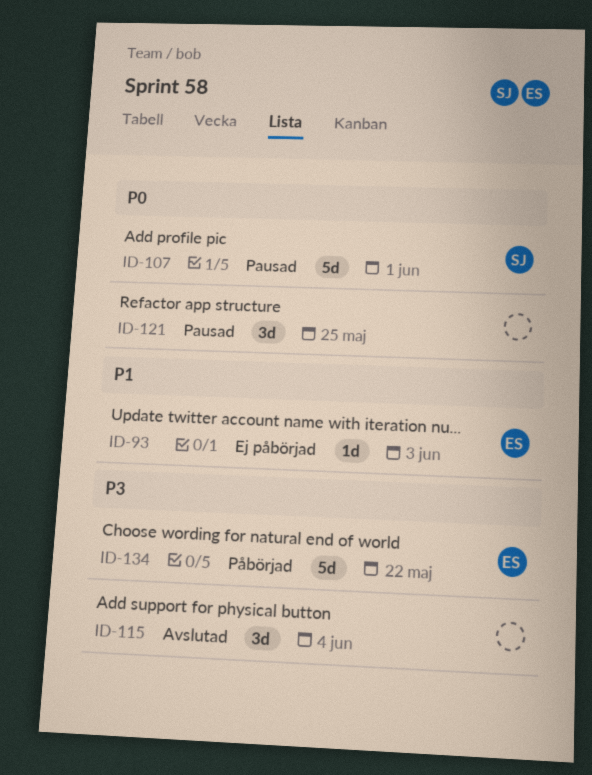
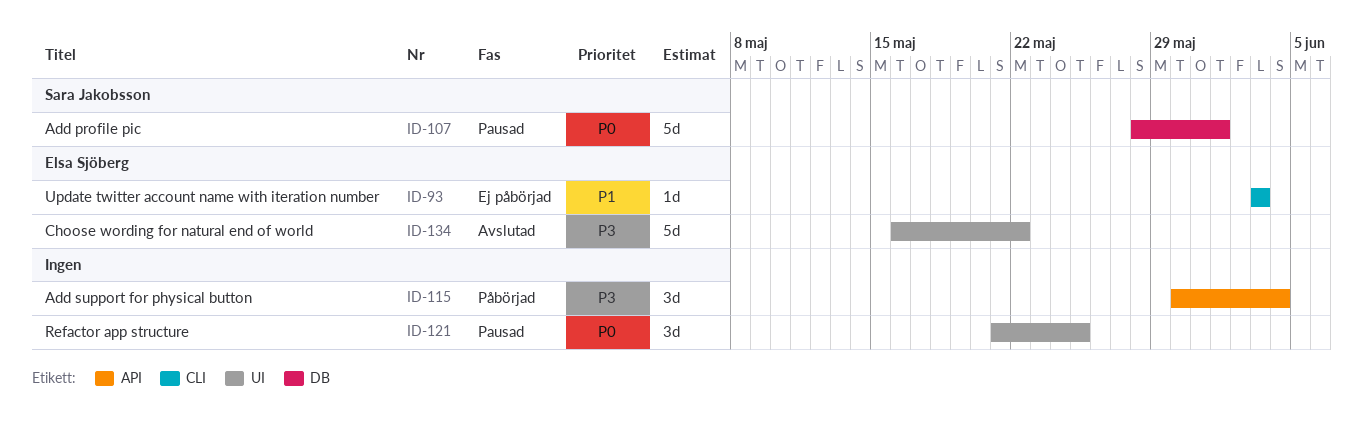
ID-115, status: Avslutad -> Påbörjad
ID-134, status: Påbörjad -> Avslutad

